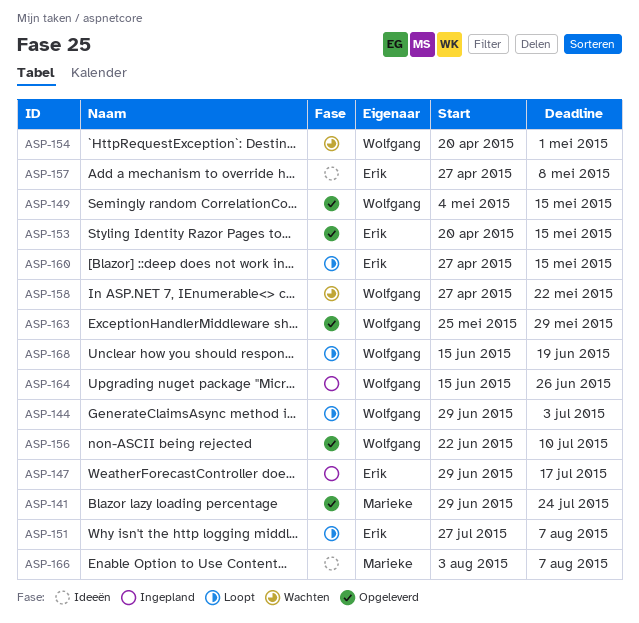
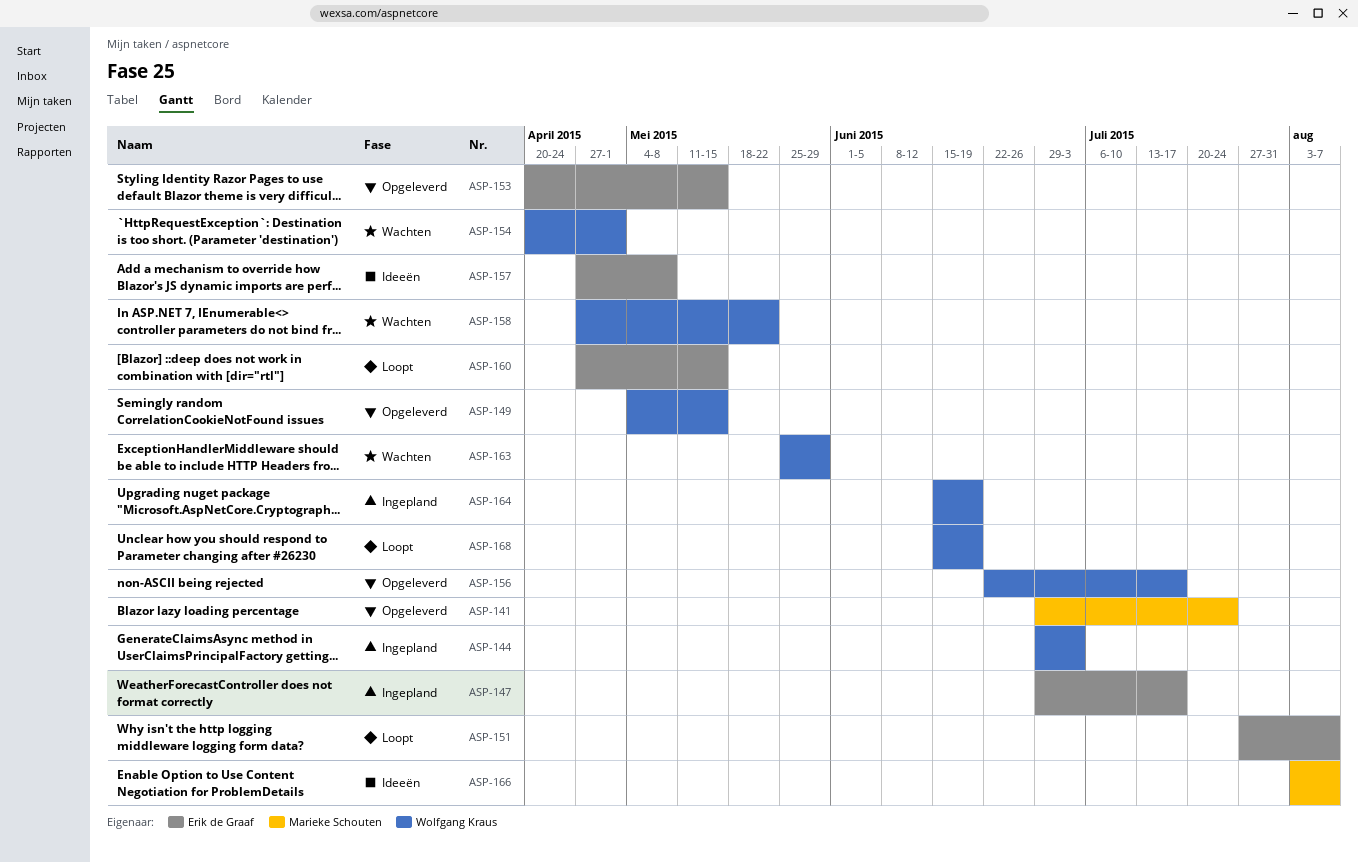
ASP-144, status: Loopt -> Ingepland
ASP-156, due: Jul 10 -> Jul 17
ASP-163, status: Opgeleverd -> Wachten
ASP-164, due: Jun 26 -> Jun 19

